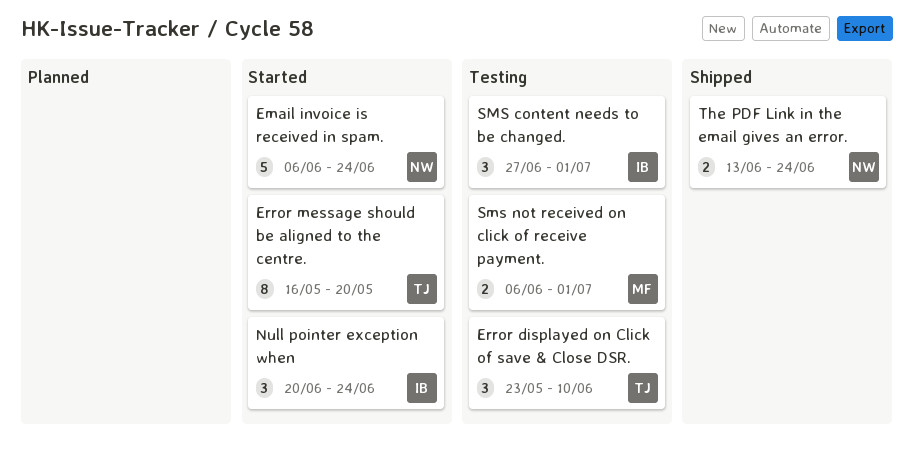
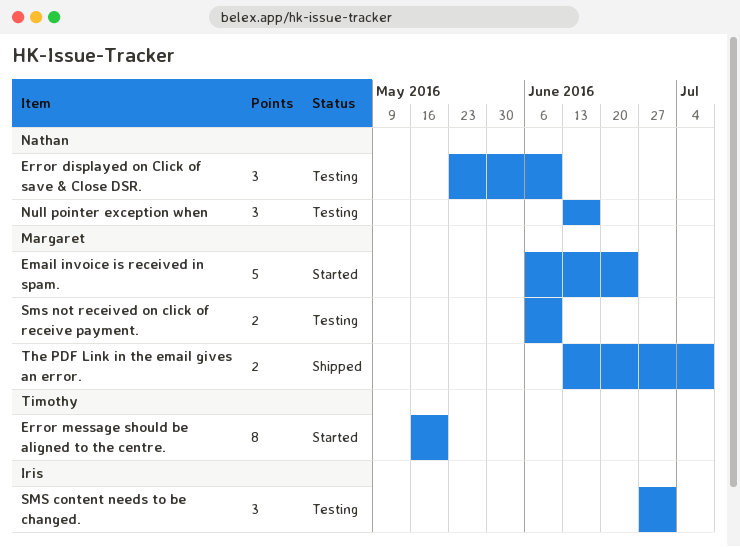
Email invoice is received in spam., owner: Nathan -> Margaret
Error displayed on Click of save & Close DSR., owner: Timothy -> Nathan
Null pointer exception when, status: Started -> Testing
Null pointer exception when, owner: Iris -> Nathan
Null pointer exception when, start: Jun 20 -> Jun 13
Null pointer exception when, due: Jun 24 -> Jun 17
Sms not received on click of receive payment., due: Jul 1 -> Jun 10
The PDF Link in the email gives an error., owner: Nathan -> Margaret
The PDF Link in the email gives an error., due: Jun 24 -> Jul 8

